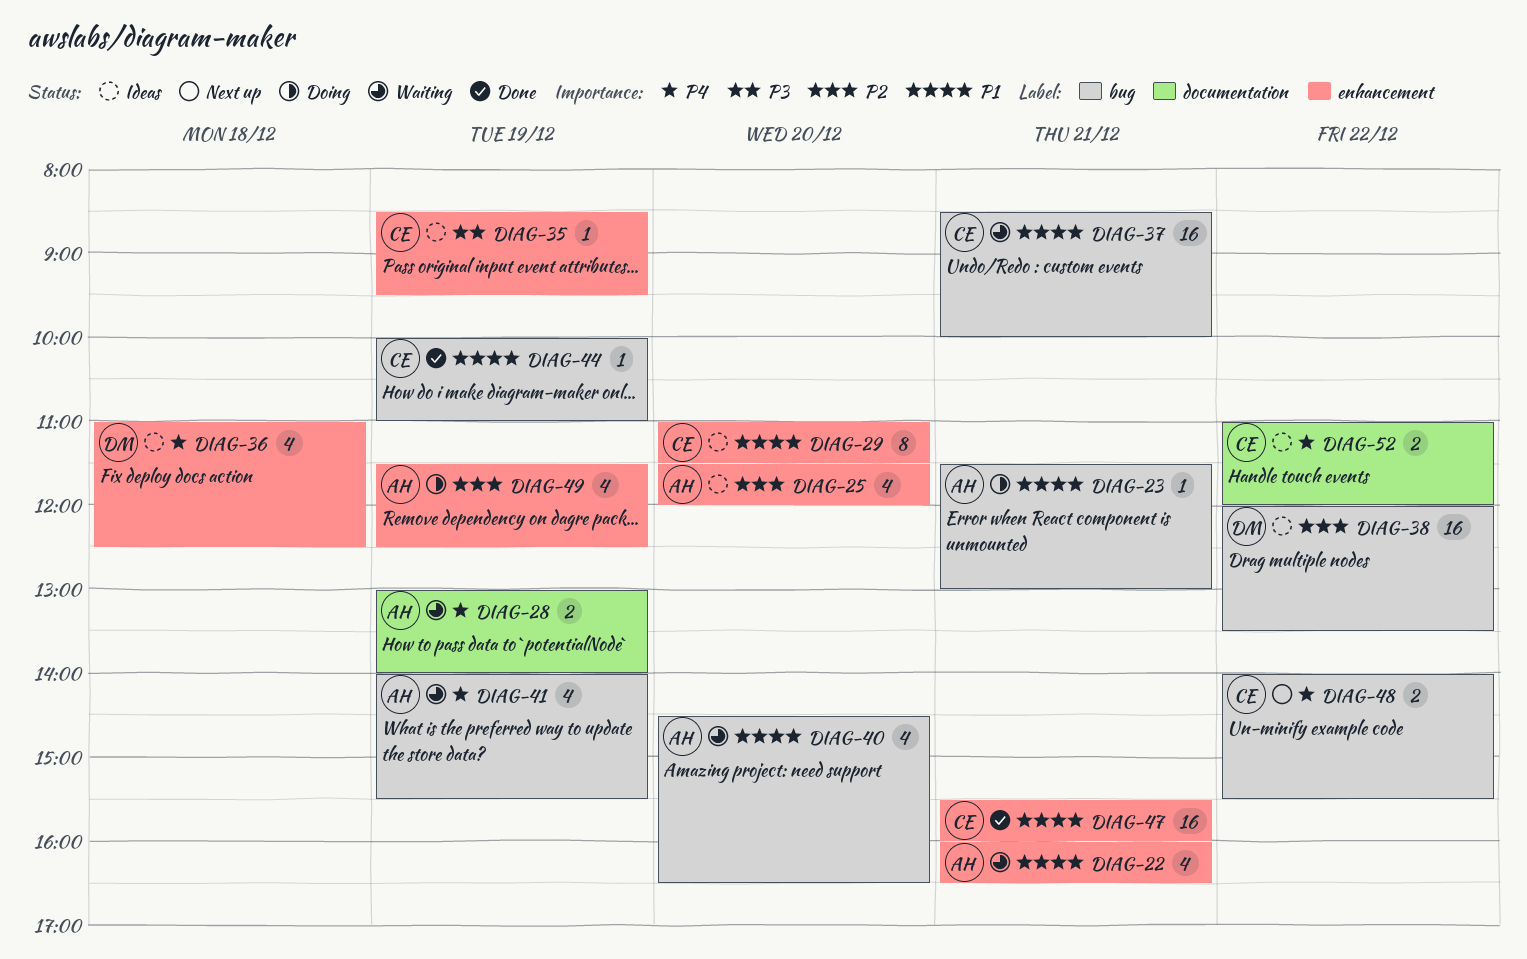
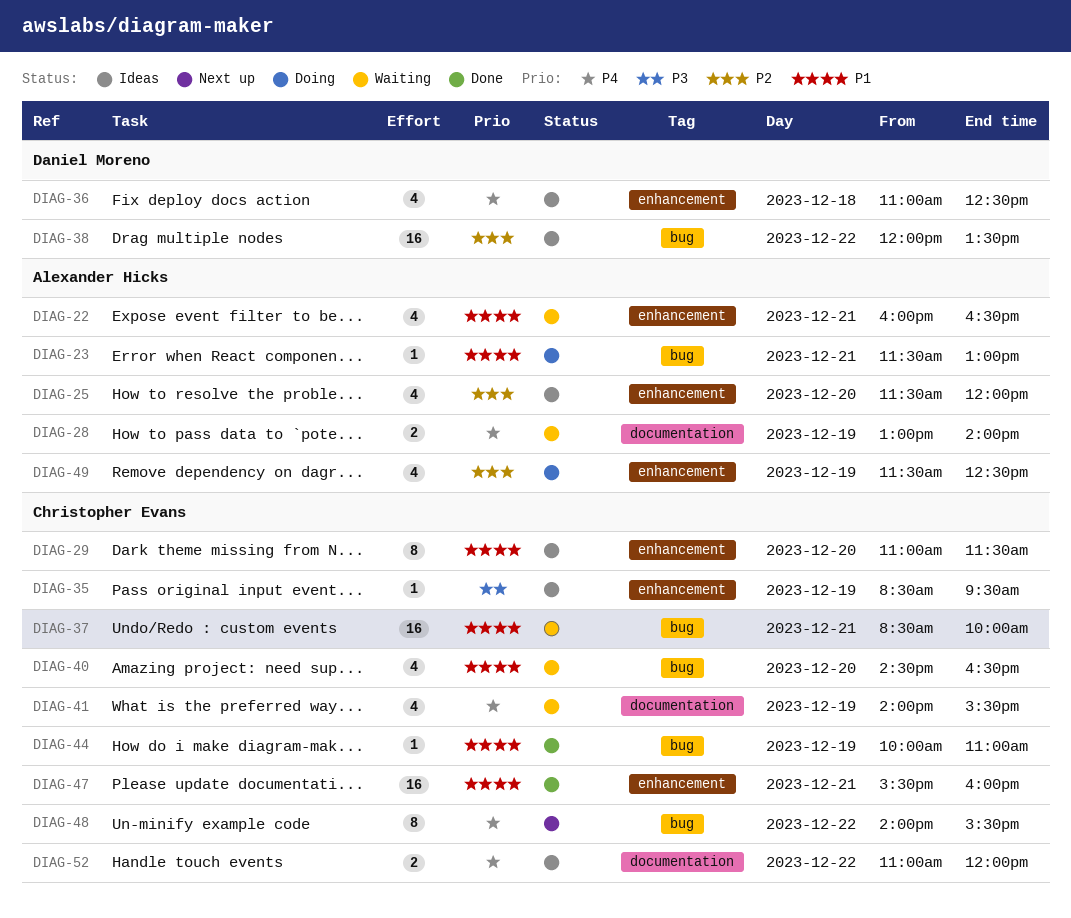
DIAG-40, owner: Alexander Hicks -> Christopher Evans
DIAG-41, owner: Alexander Hicks -> Christopher Evans
DIAG-41, label: bug -> documentation
DIAG-48, estimate: 2 -> 8

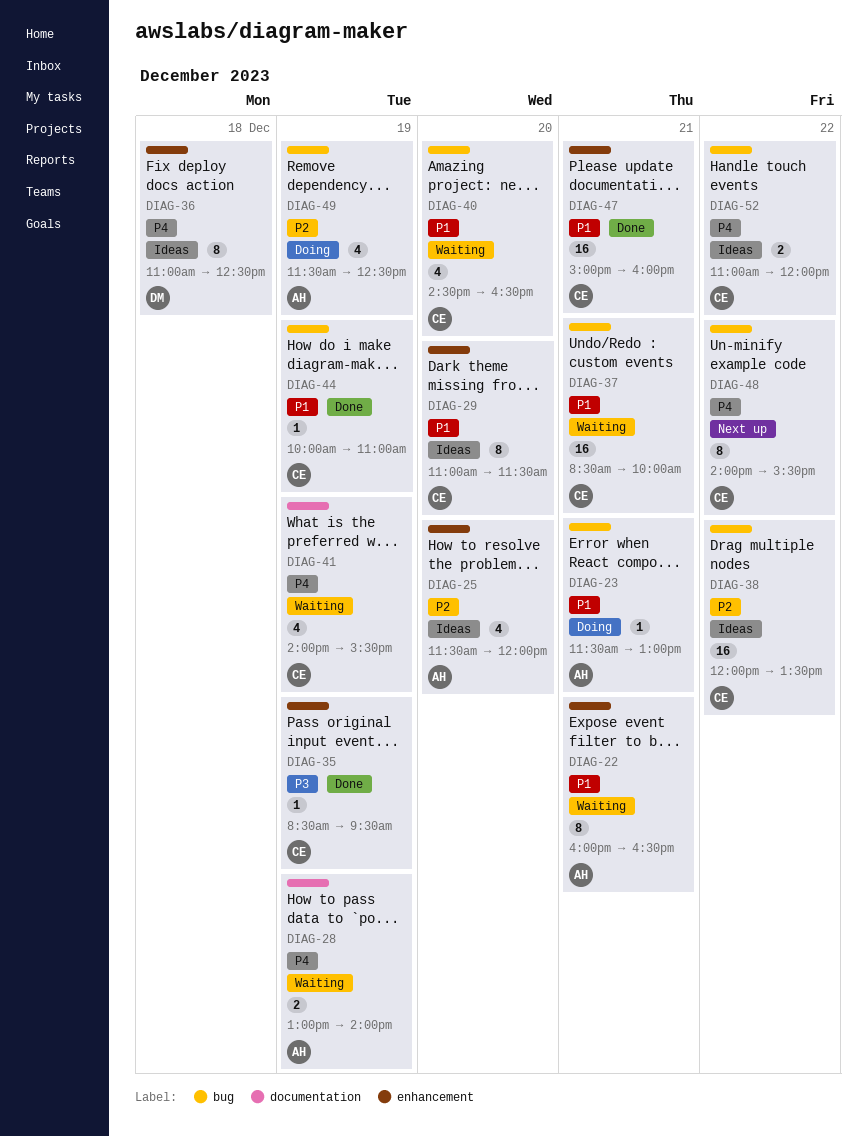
DIAG-22, estimate: 4 -> 8
DIAG-35, status: Ideas -> Done
DIAG-36, estimate: 4 -> 8
DIAG-38, owner: Daniel Moreno -> Christopher Evans
DIAG-47, begins: 15:30 -> 15:00
DIAG-49, label: enhancement -> bug
DIAG-52, label: documentation -> bug

